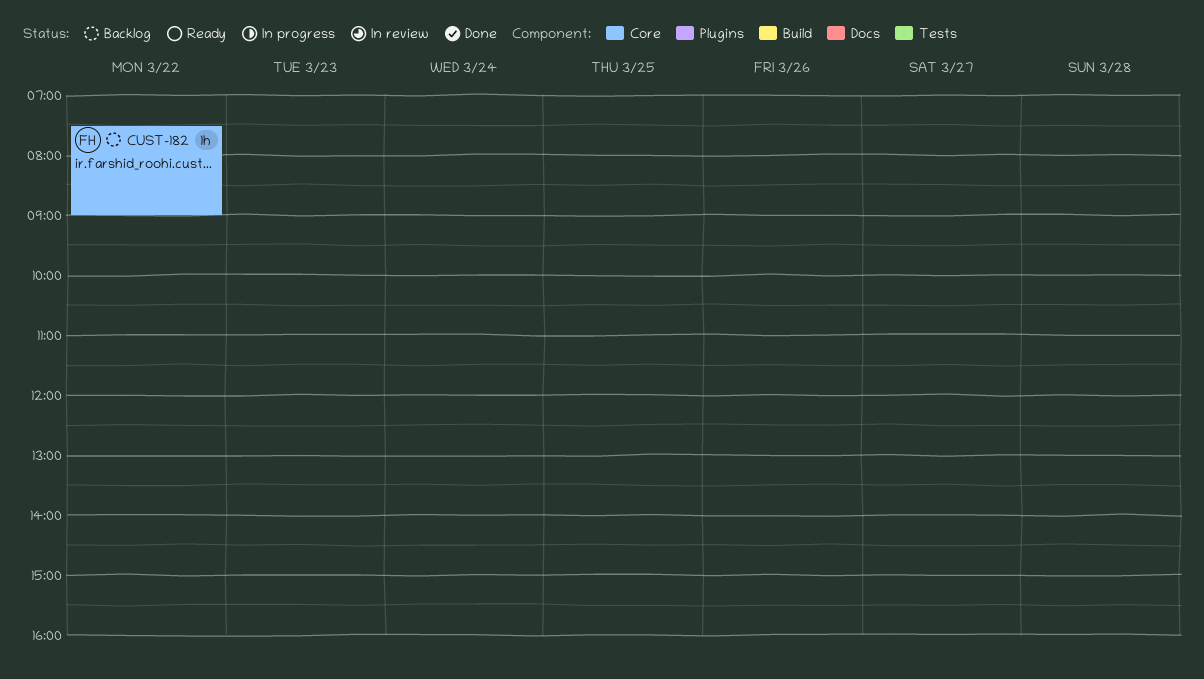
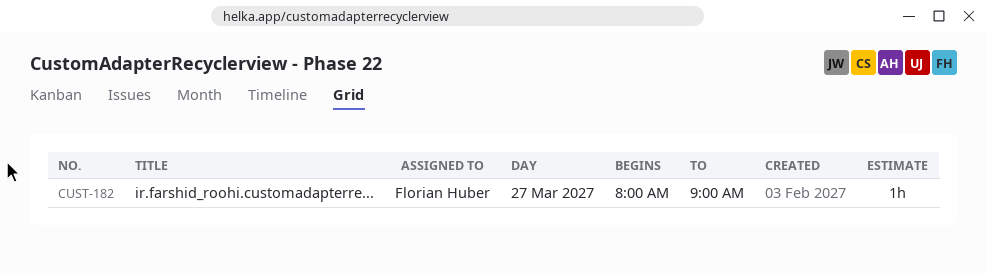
CUST-182, day: Mar 22 -> Mar 27
CUST-182, begins: 07:30 -> 08:00

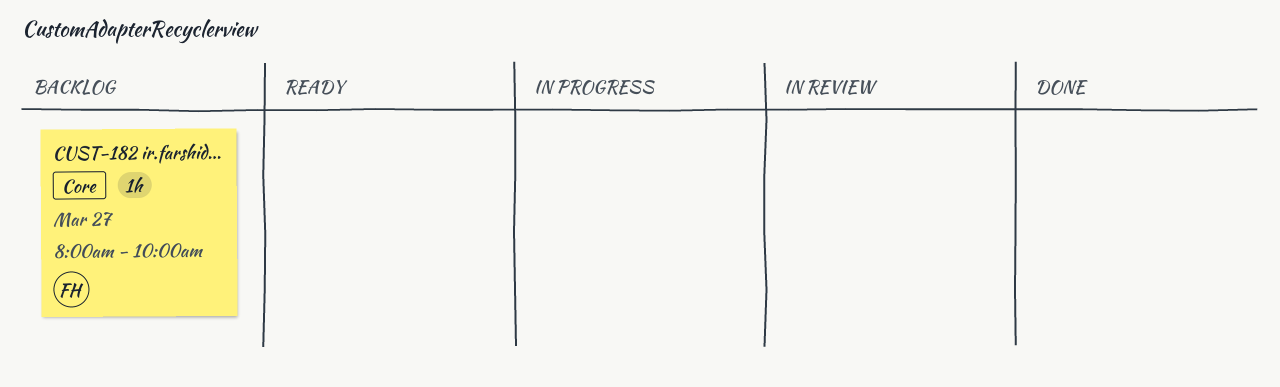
CUST-182, ends: 09:00 -> 10:00

